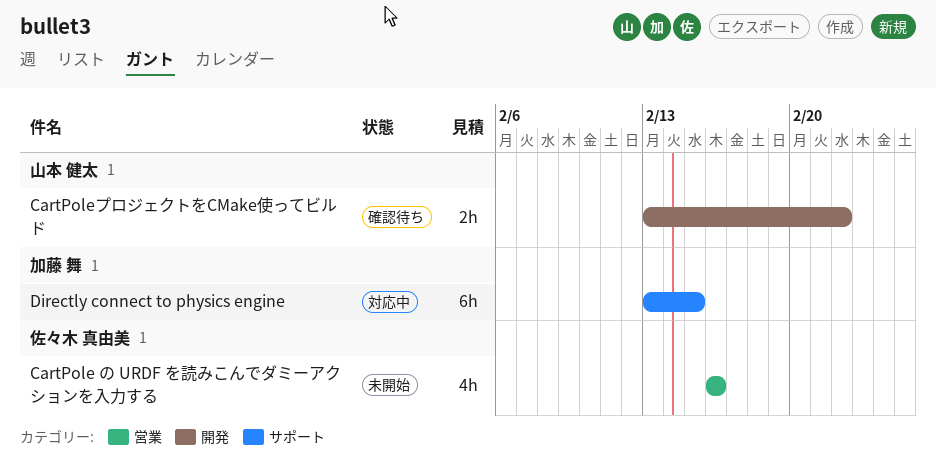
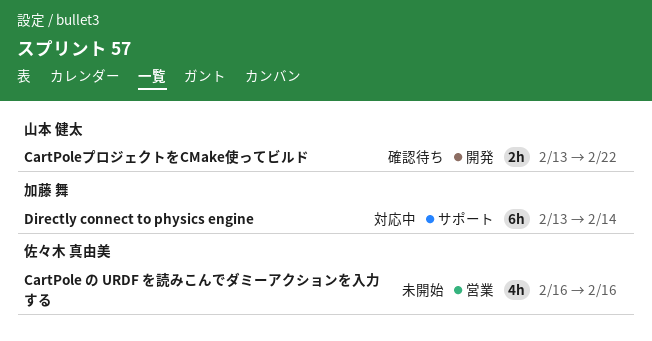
Directly connect to physics engine, due: Feb 15 -> Feb 14

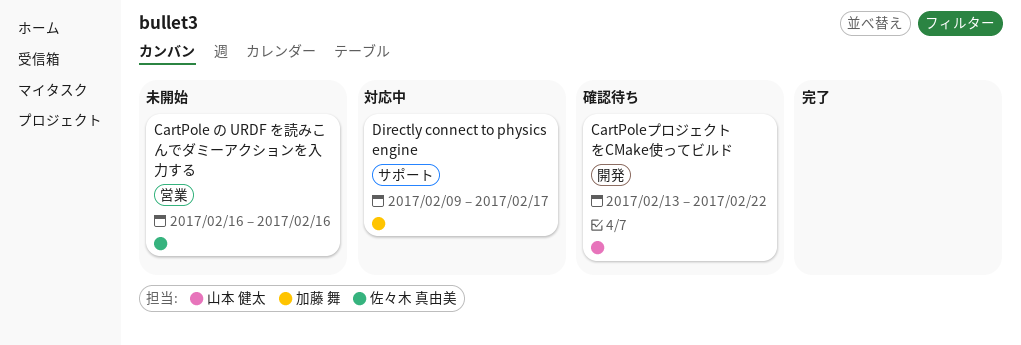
Directly connect to physics engine, start: Feb 13 -> Feb 9
Directly connect to physics engine, due: Feb 14 -> Feb 17

